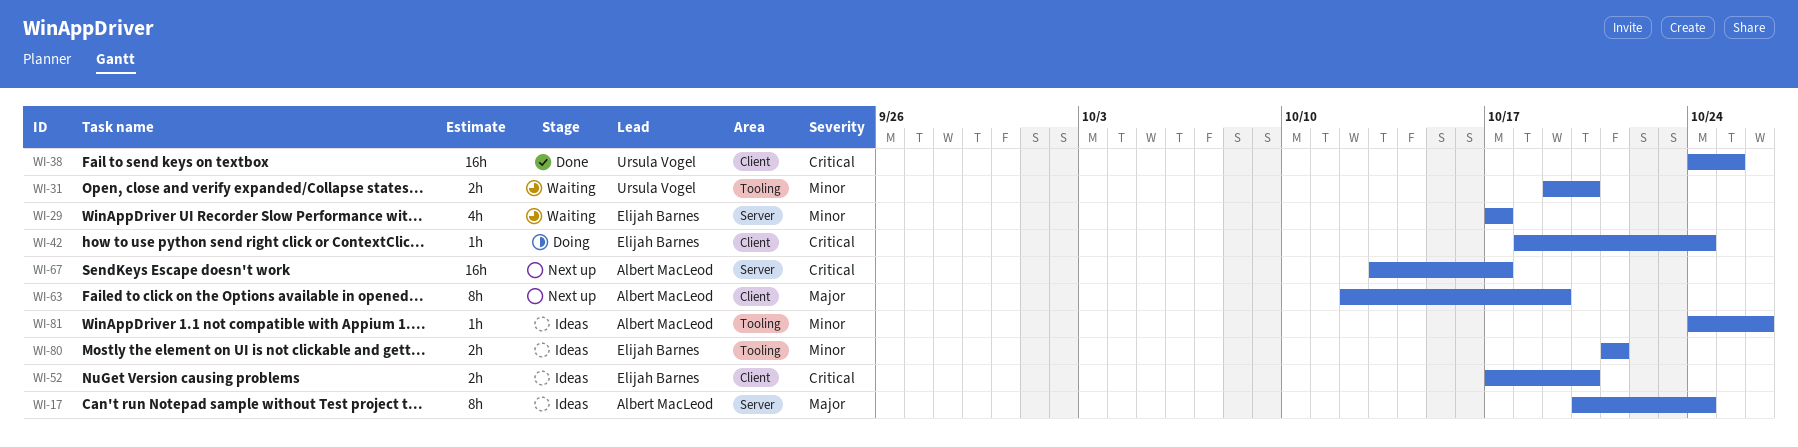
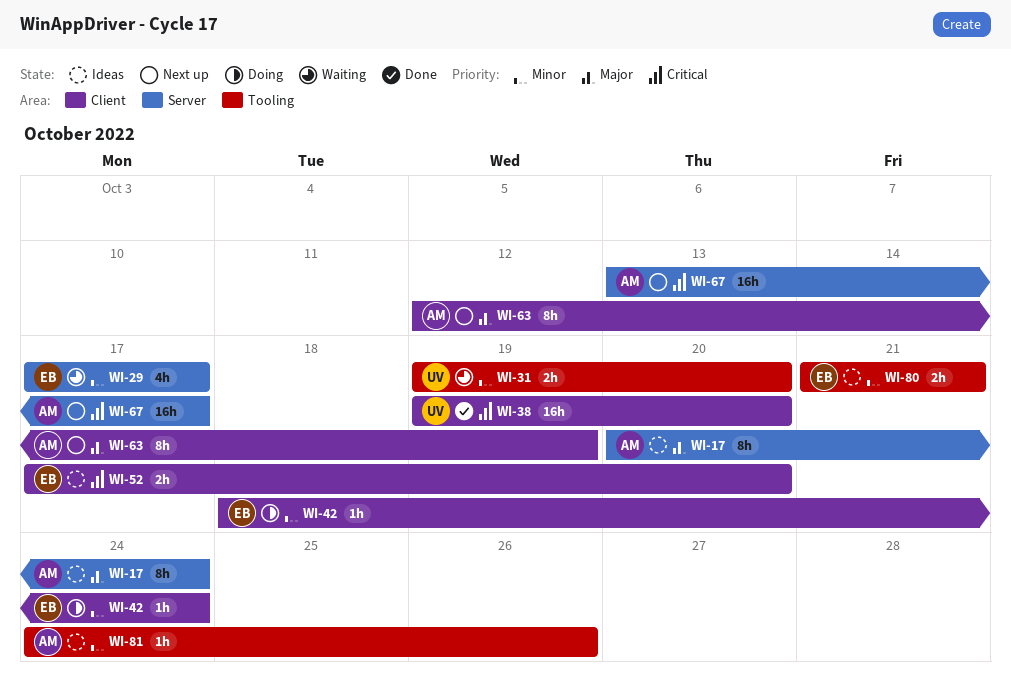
WI-38, start: Oct 24 -> Oct 19
WI-38, due: Oct 25 -> Oct 20
WI-42, priority: Critical -> Minor

